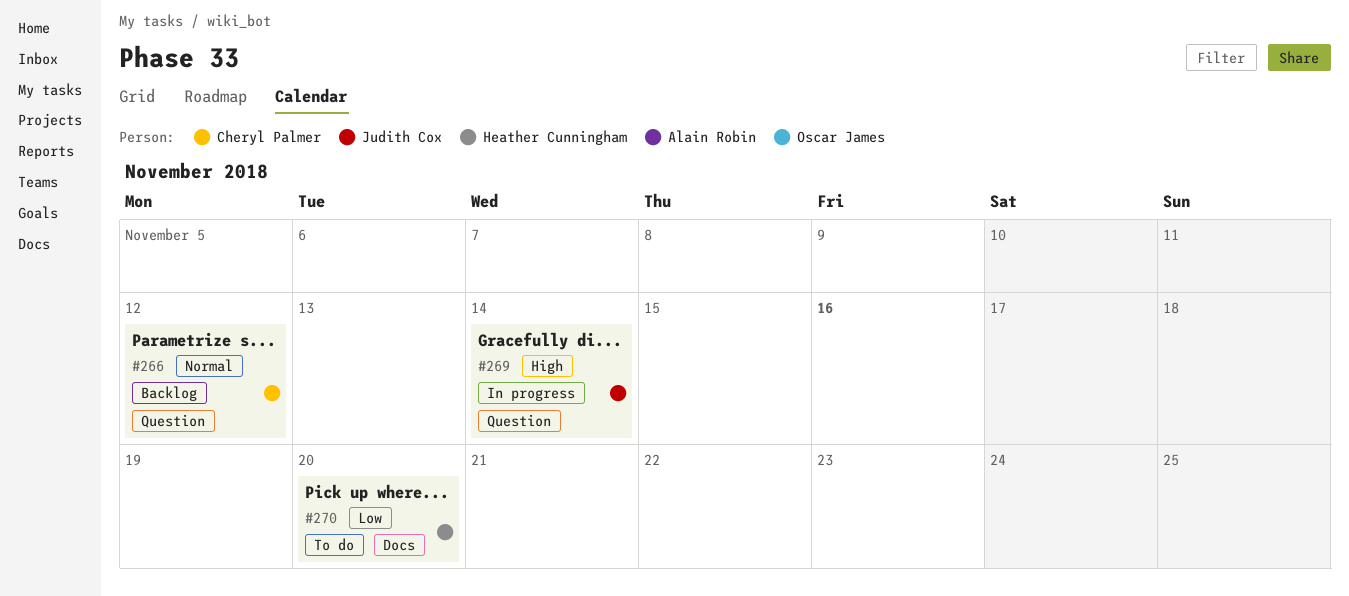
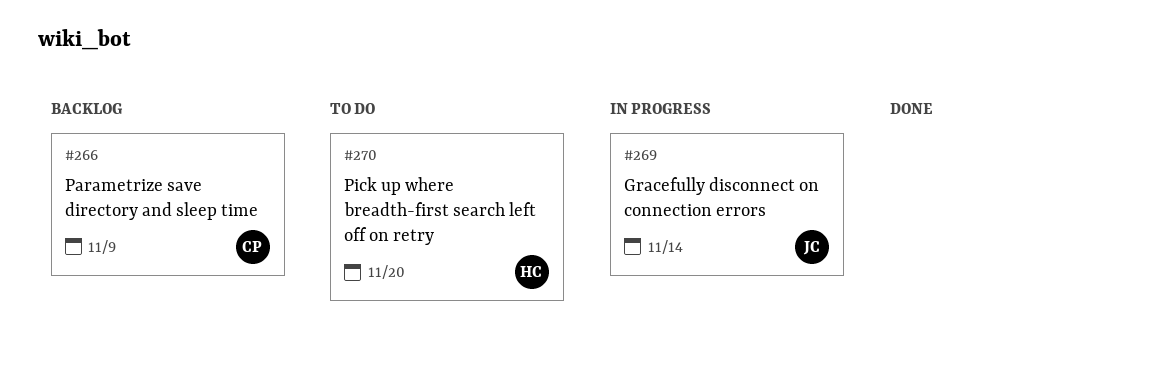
#266, due: Nov 12 -> Nov 9

